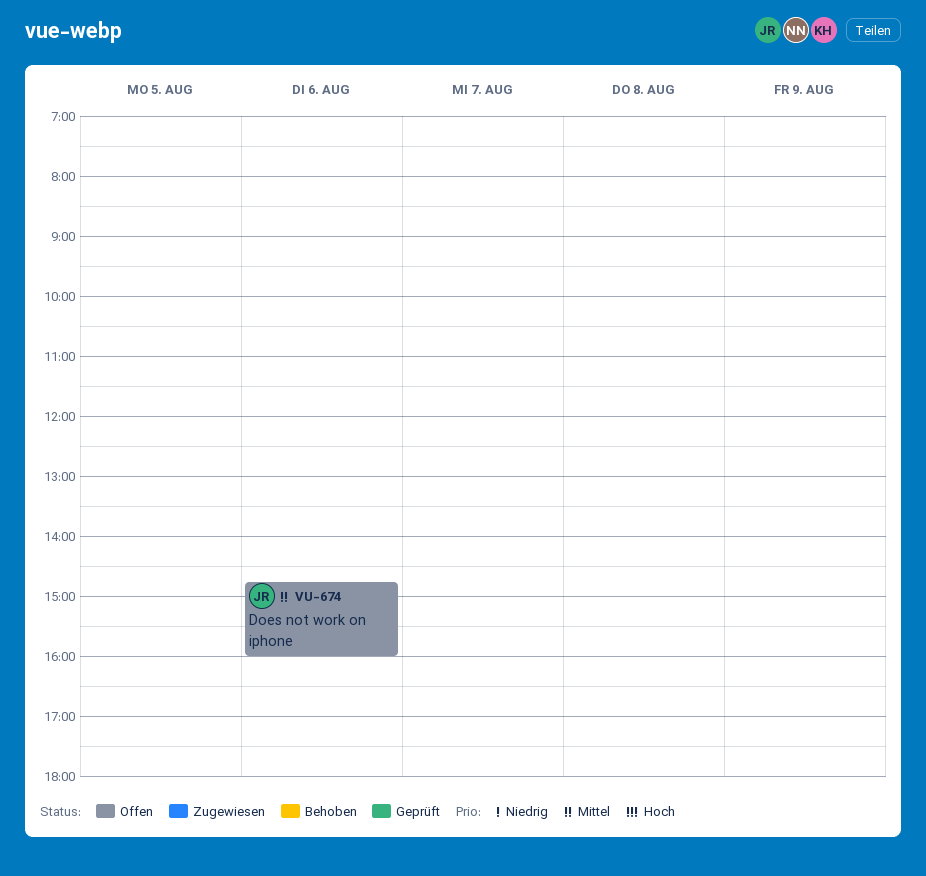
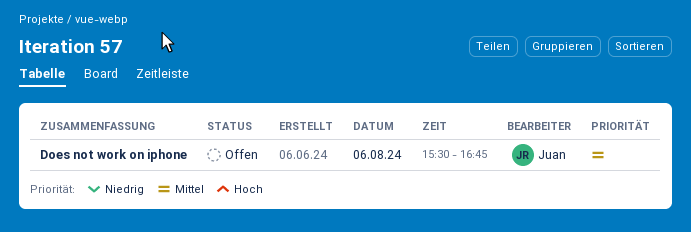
Does not work on iphone, begins: 14:45 -> 15:30
Does not work on iphone, ends: 16:00 -> 16:45

